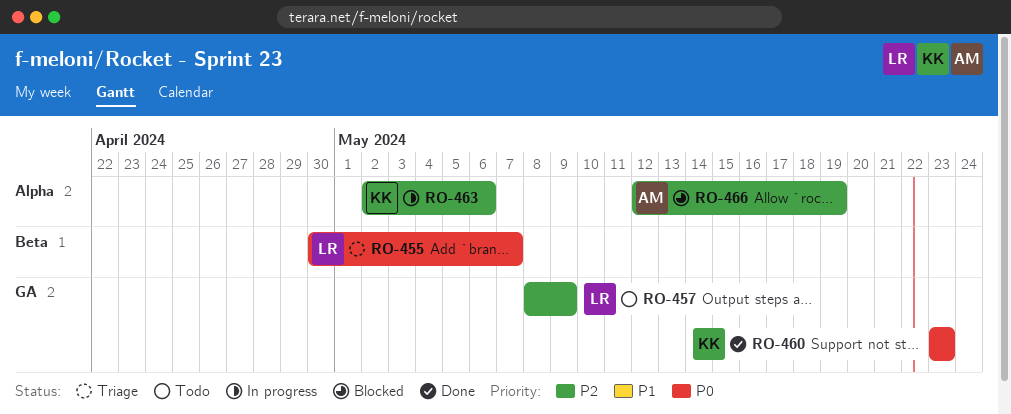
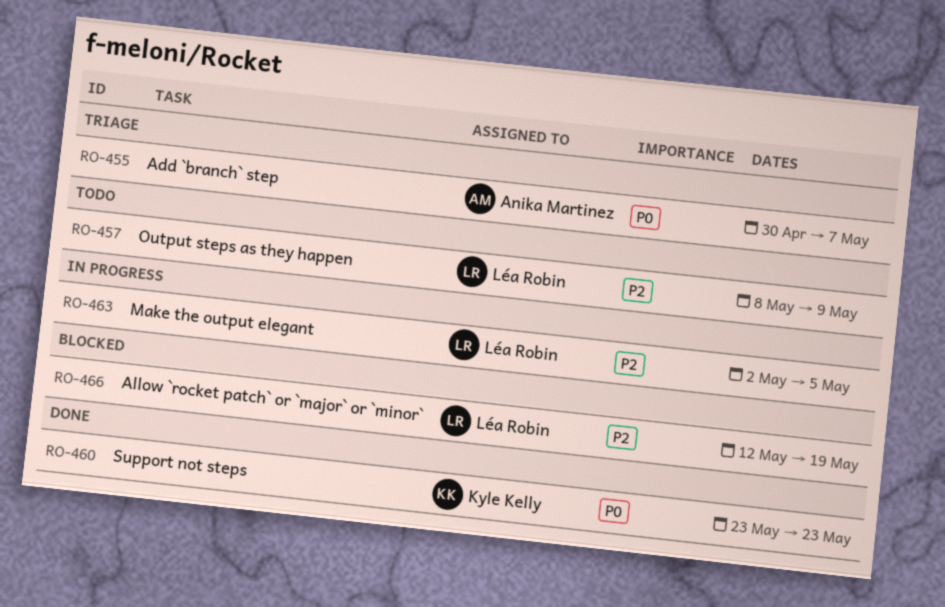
RO-455, owner: Léa Robin -> Anika Martinez
RO-463, owner: Kyle Kelly -> Léa Robin
RO-463, due: May 6 -> May 5
RO-466, owner: Anika Martinez -> Léa Robin

